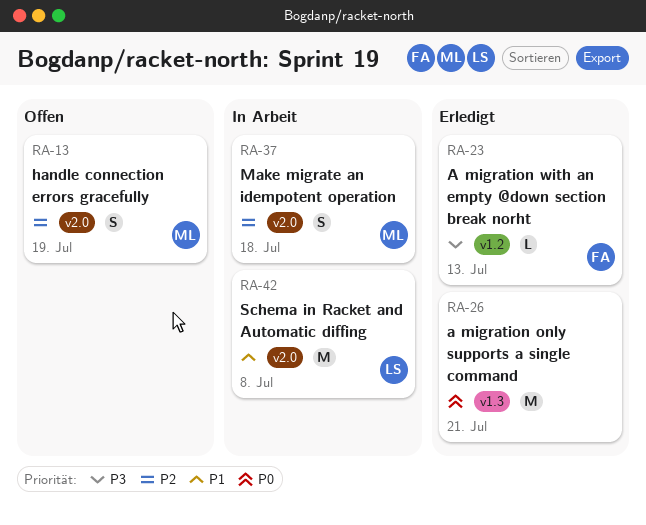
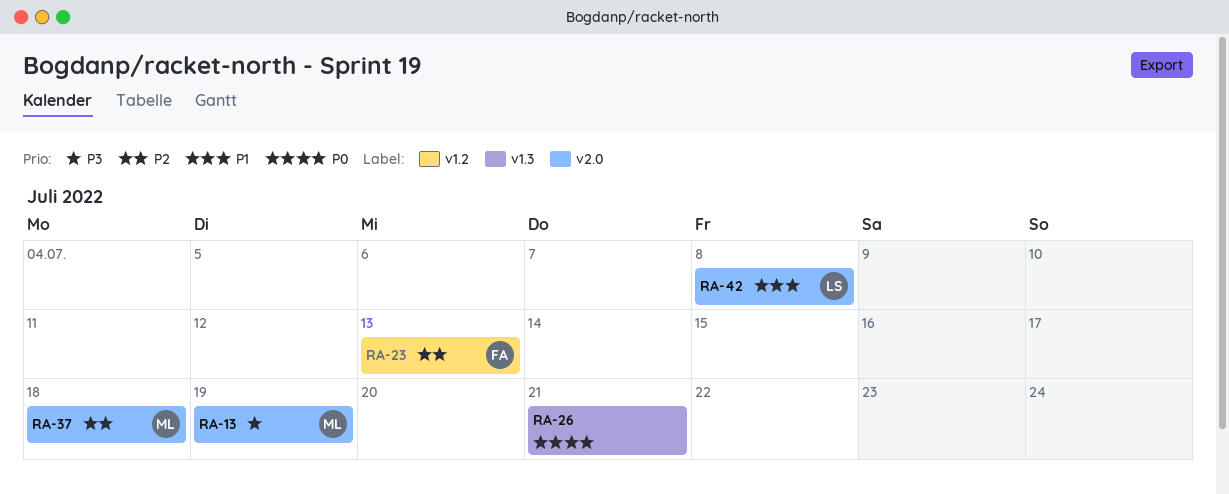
RA-13, priority: P2 -> P3
RA-23, priority: P3 -> P2

